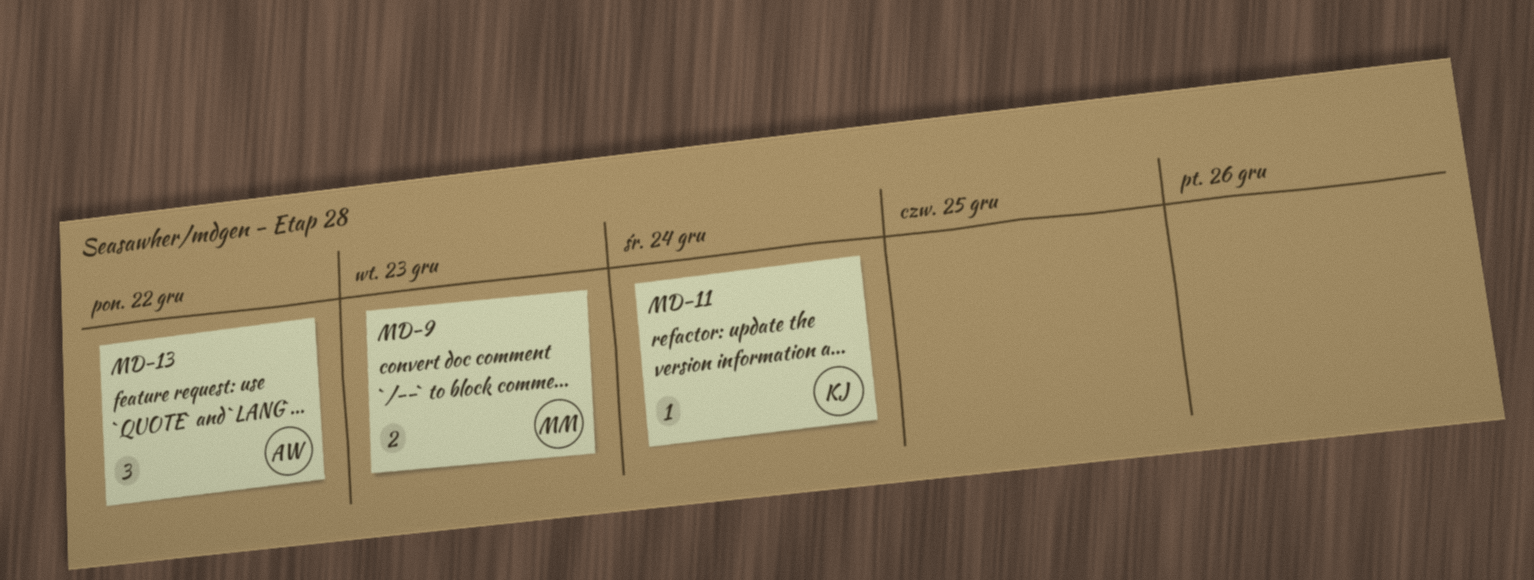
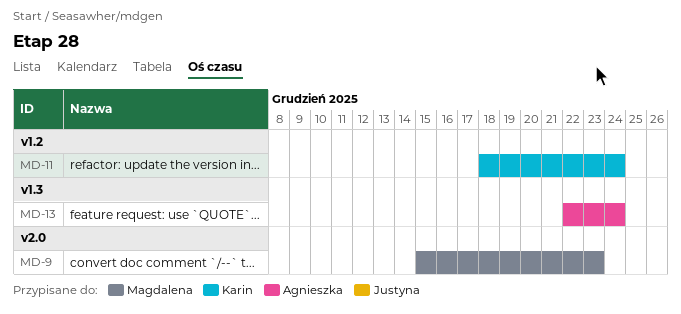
MD-13, due: Dec 22 -> Dec 24

